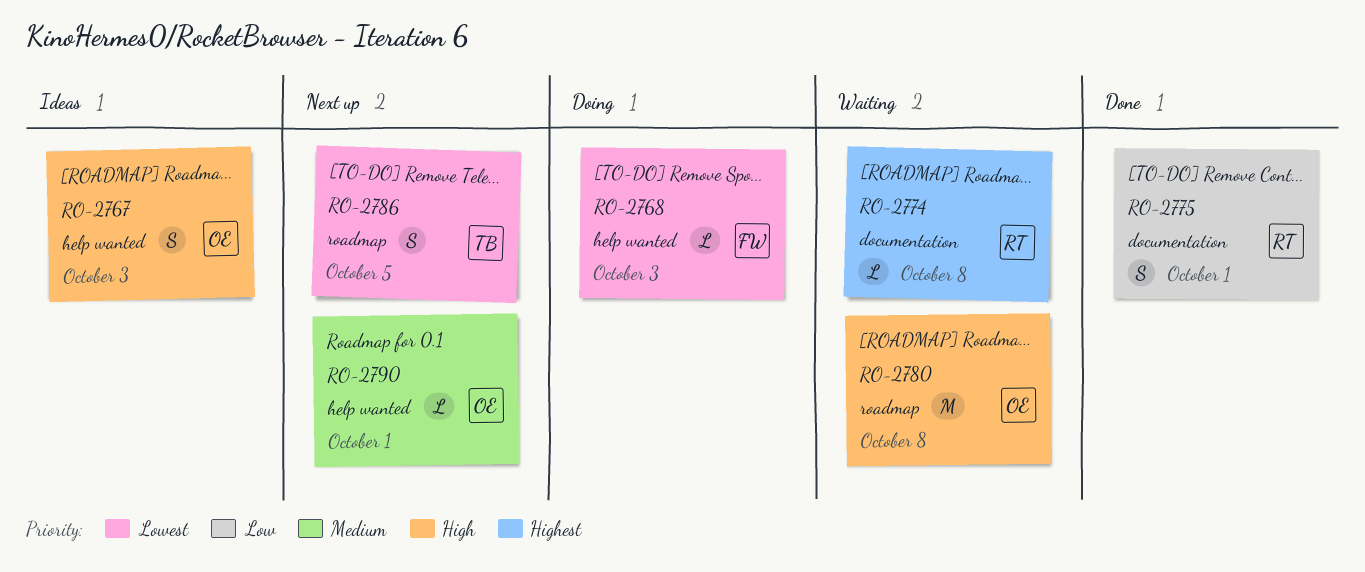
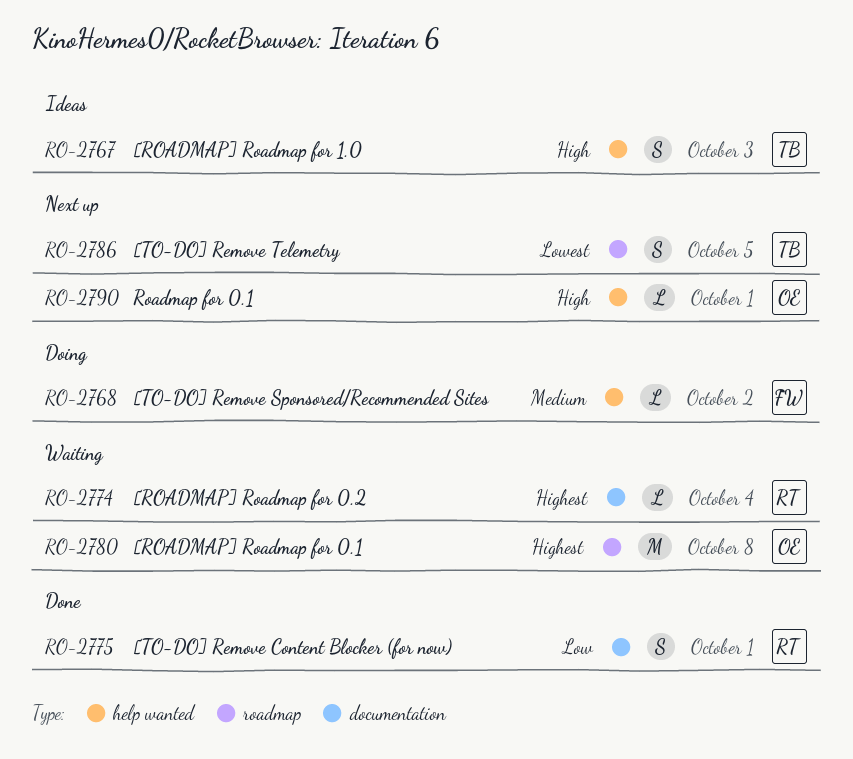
RO-2767, owner: OE -> TB
RO-2768, priority: Lowest -> Medium
RO-2768, due: Oct 3 -> Oct 2
RO-2774, due: Oct 8 -> Oct 4
RO-2780, priority: High -> Highest
RO-2790, priority: Medium -> High

